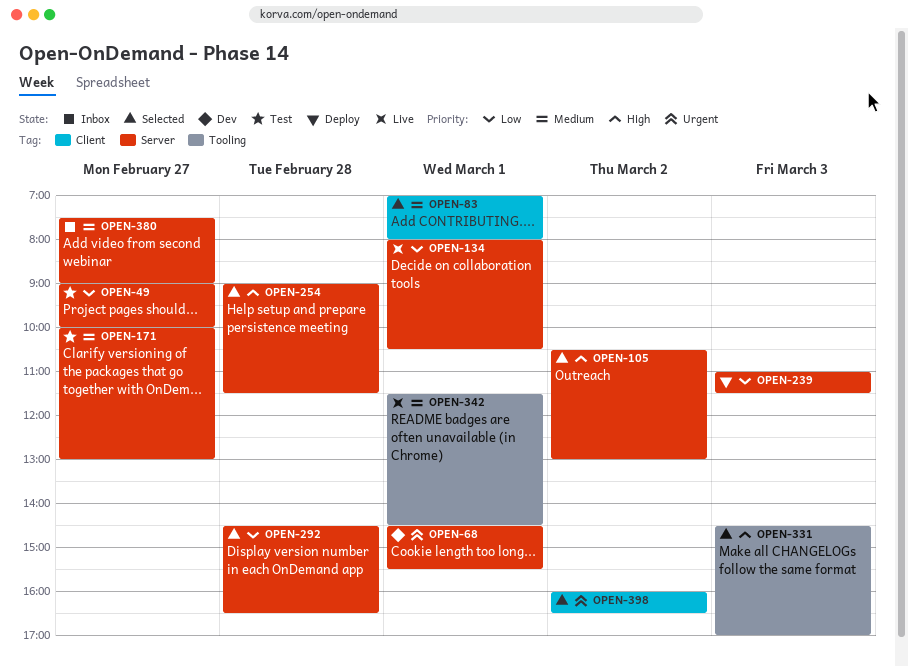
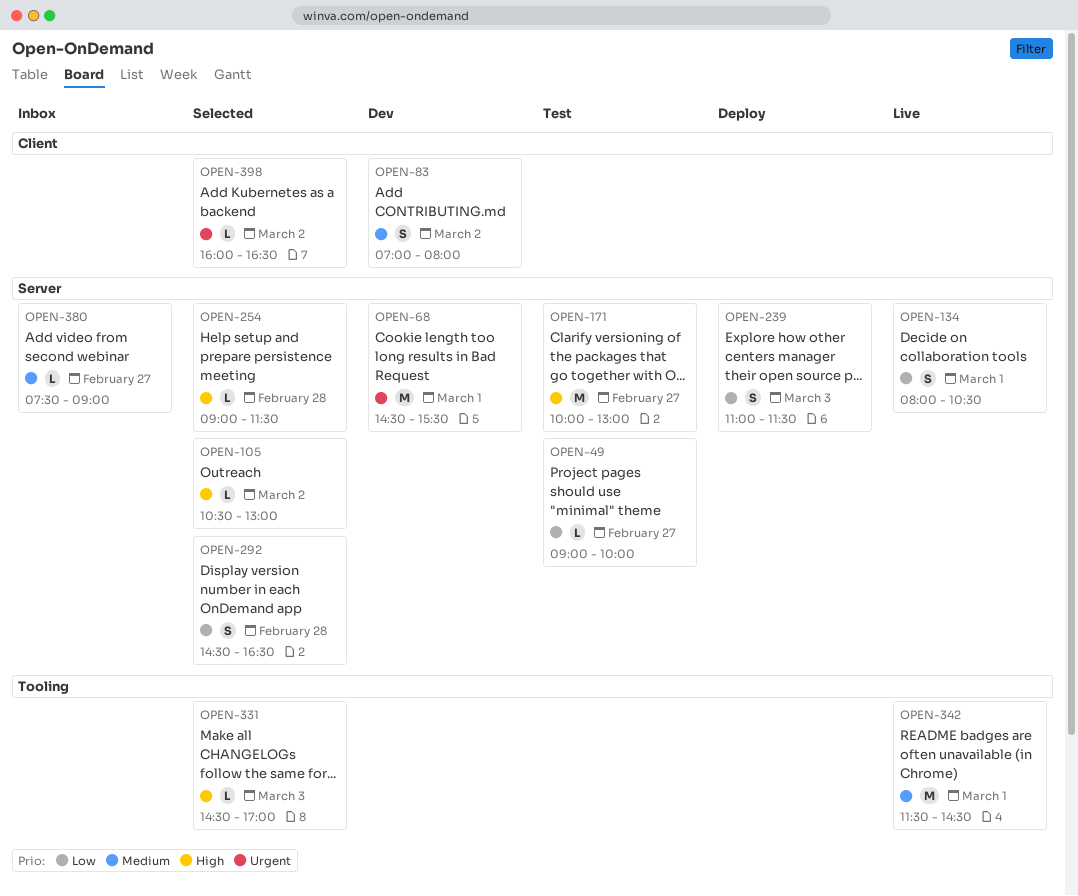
OPEN-83, status: Selected -> Dev
OPEN-83, day: Mar 1 -> Mar 2
OPEN-171, priority: Medium -> High

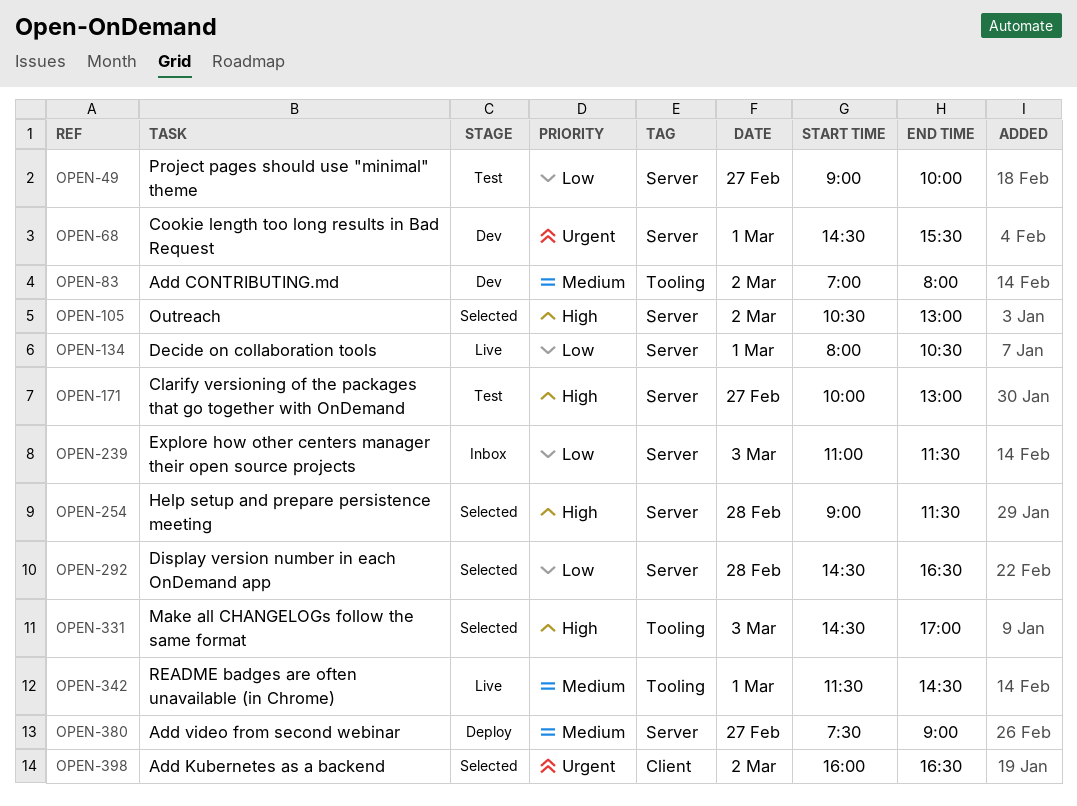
OPEN-83, label: Client -> Tooling
OPEN-239, status: Deploy -> Inbox
OPEN-380, status: Inbox -> Deploy

